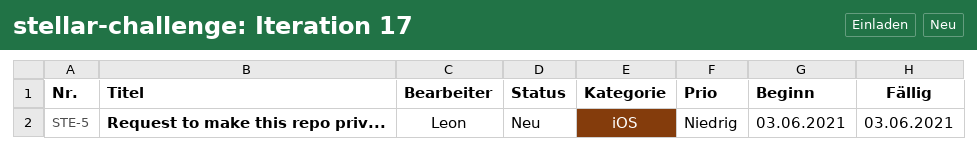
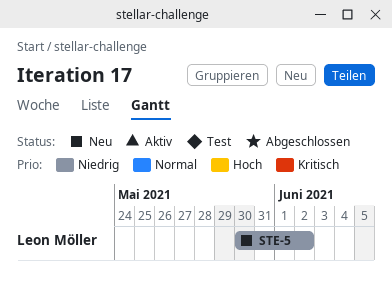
STE-5, start: Jun 3 -> May 30
STE-5, due: Jun 3 -> Jun 2

